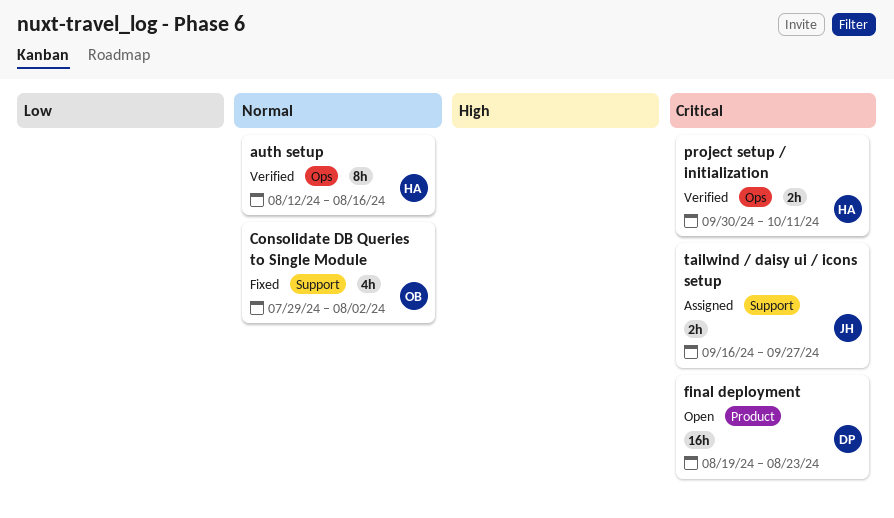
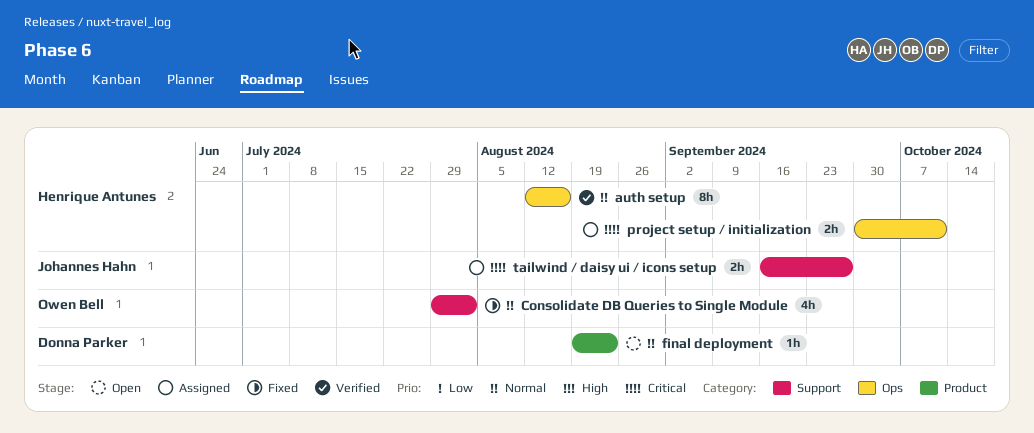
final deployment, priority: Critical -> Normal
final deployment, estimate: 16h -> 1h
project setup / initialization, status: Verified -> Assigned

